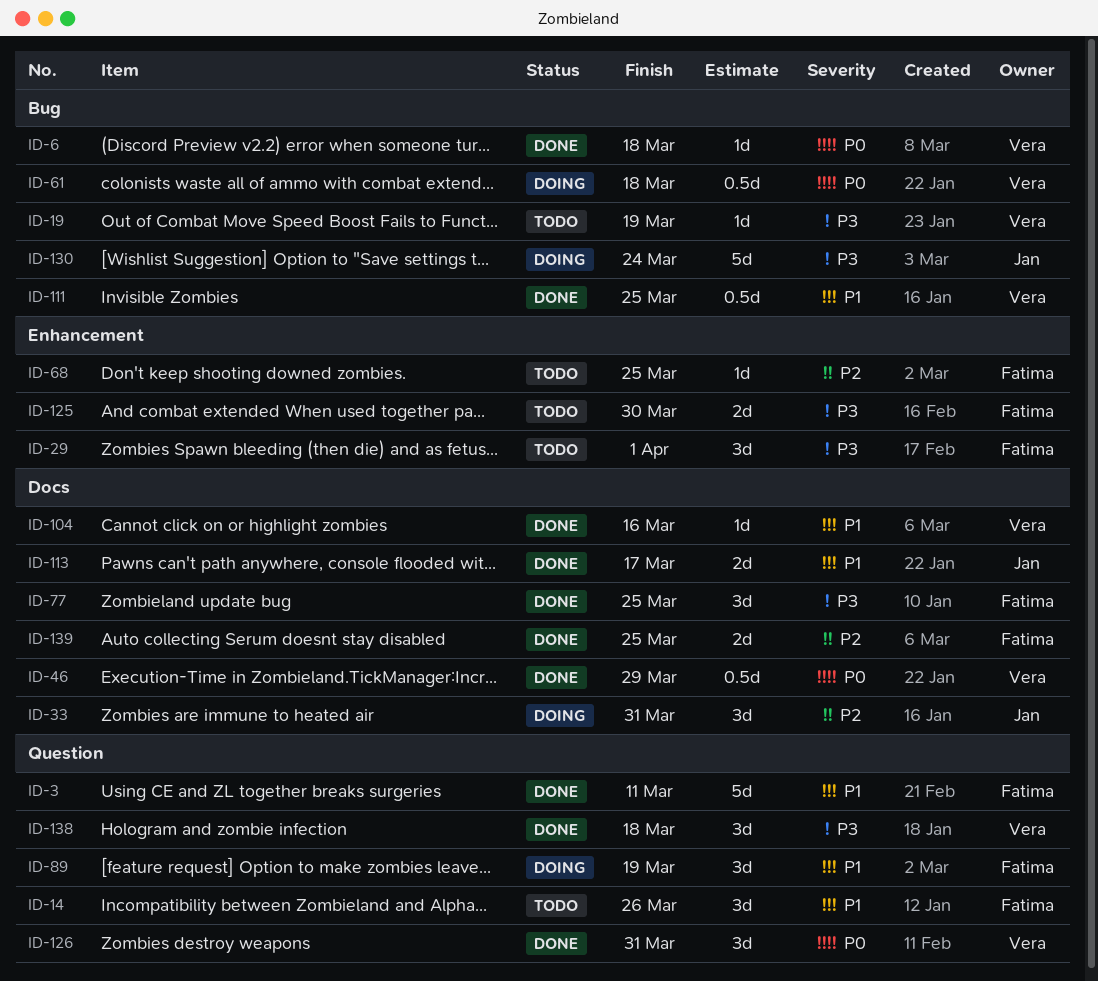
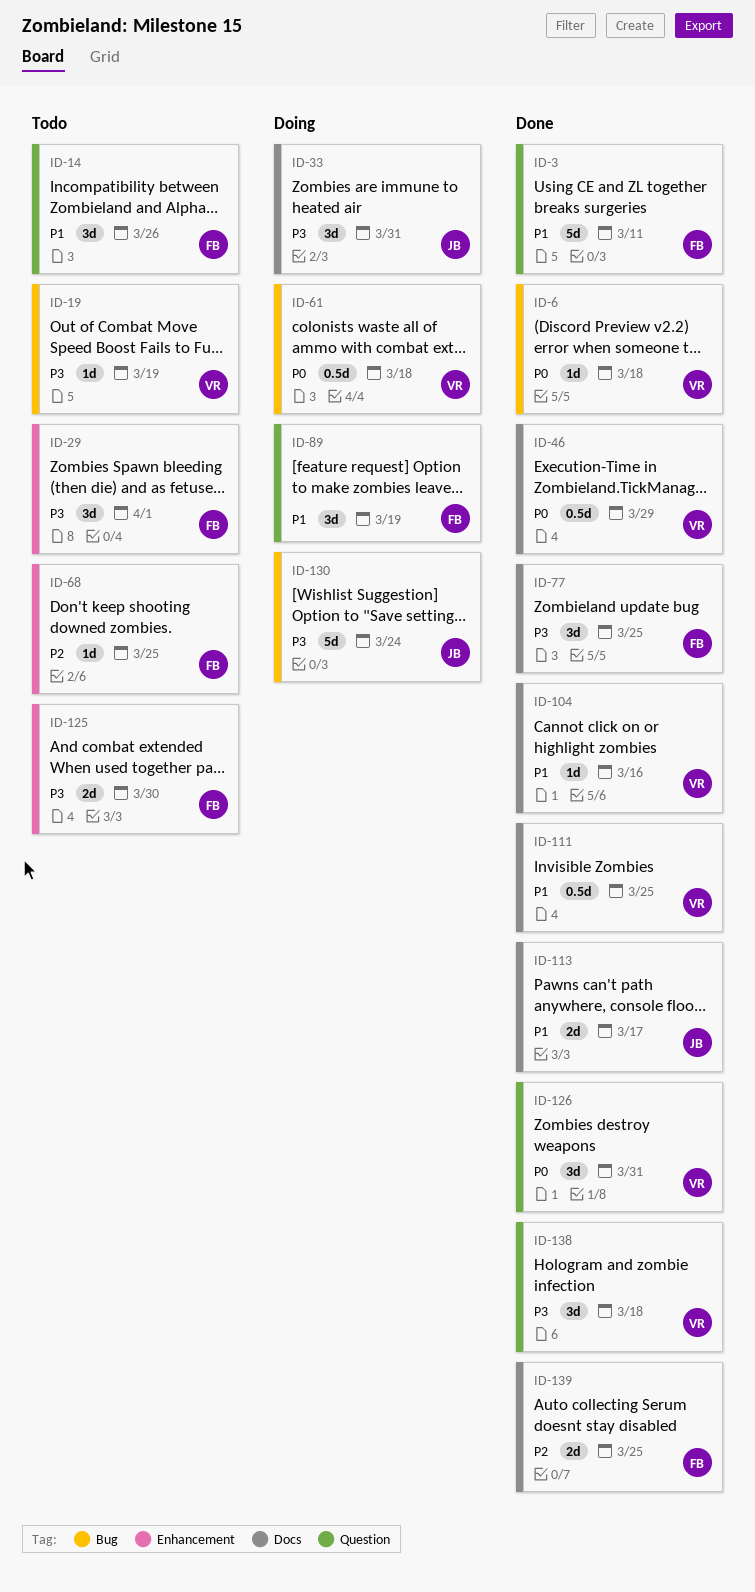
ID-33, priority: P2 -> P3
ID-111, label: Bug -> Docs

